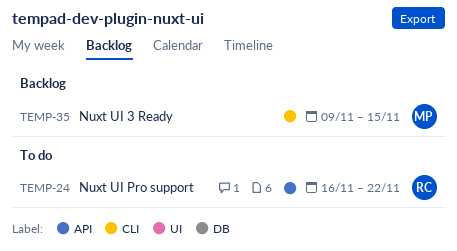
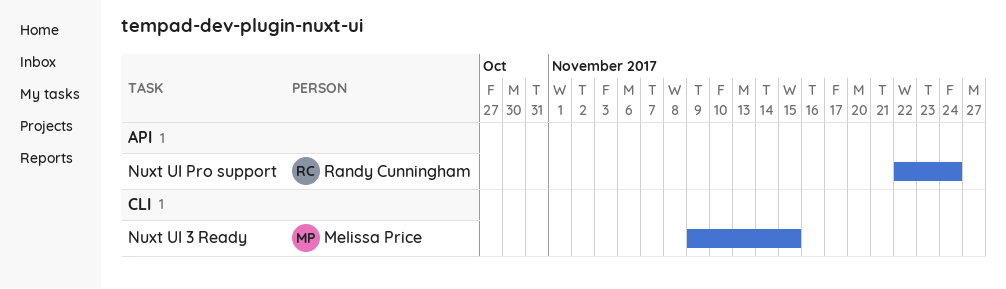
Nuxt UI Pro support, start: Nov 16 -> Nov 22
Nuxt UI Pro support, due: Nov 22 -> Nov 24

